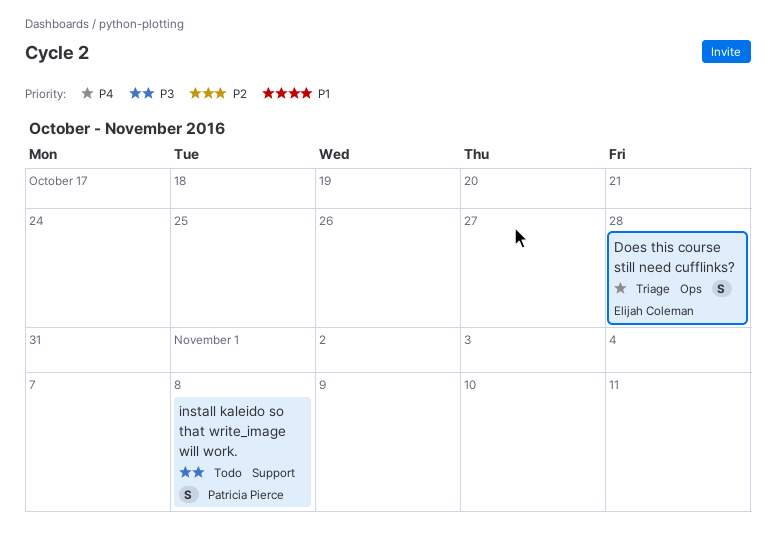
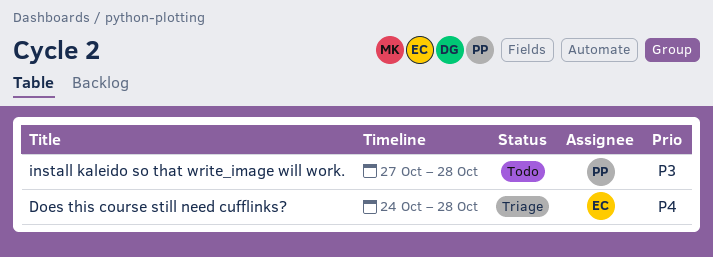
install kaleido so that write_image will work., due: Nov 8 -> Oct 28

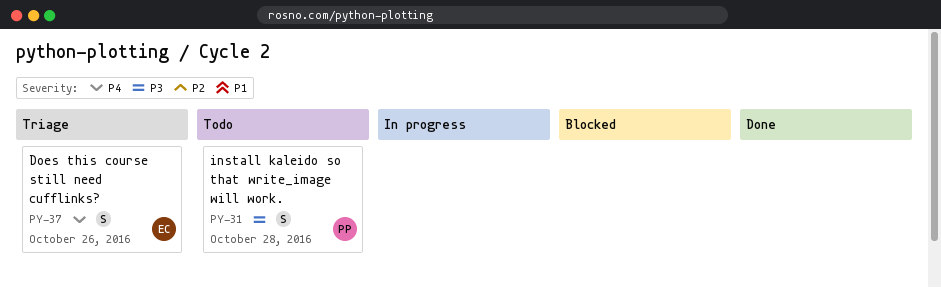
Does this course still need cufflinks?, due: Oct 28 -> Oct 26

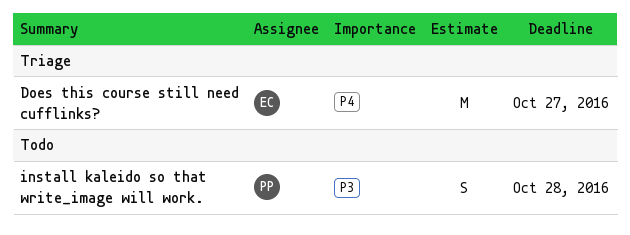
Does this course still need cufflinks?, estimate: S -> M
Does this course still need cufflinks?, due: Oct 26 -> Oct 27

